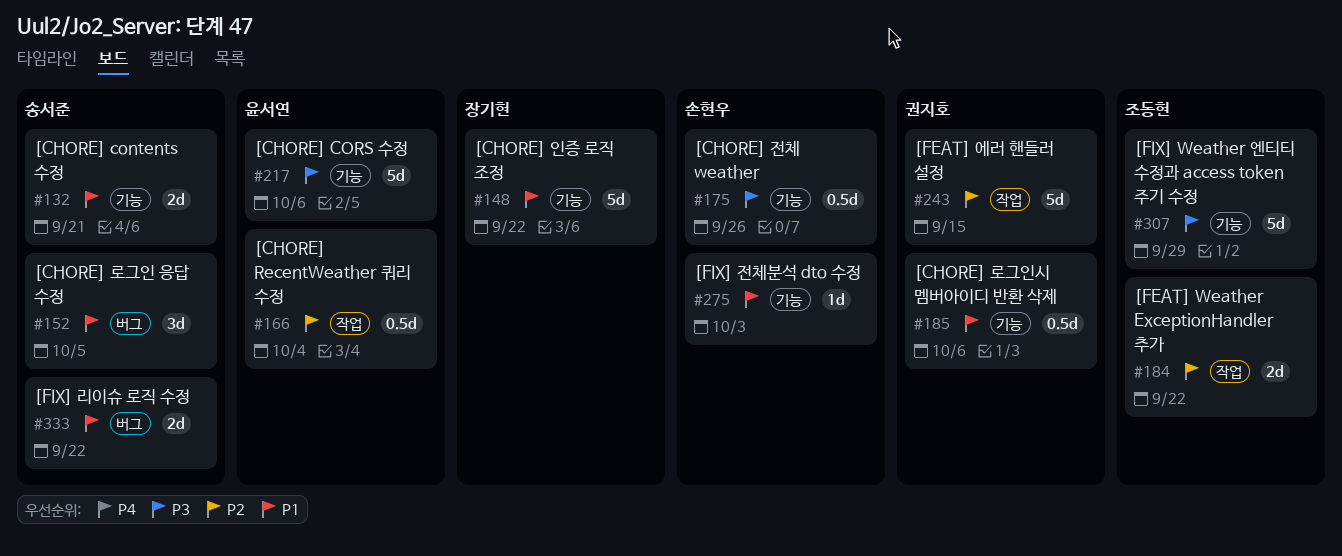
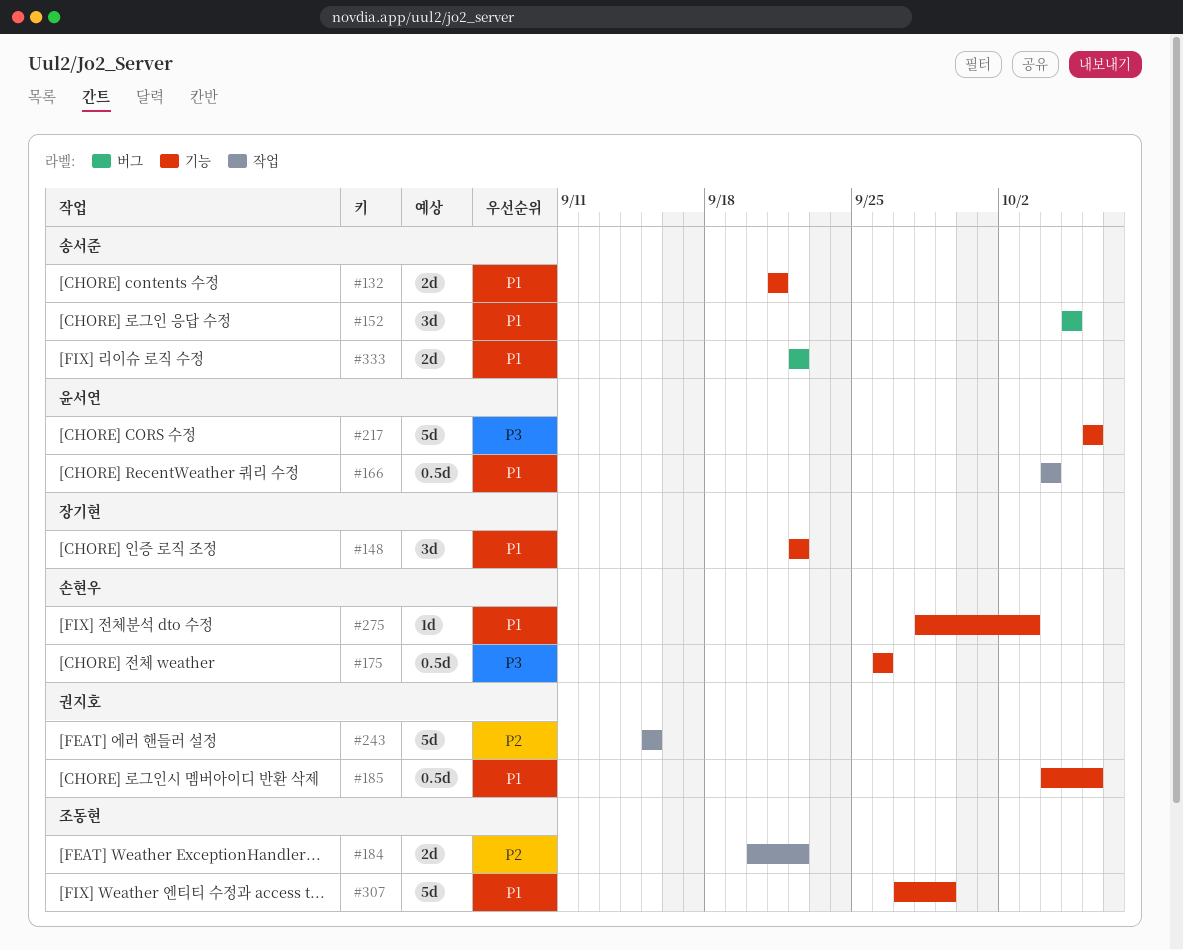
#148, estimate: 5d -> 3d
#166, priority: P2 -> P1
#307, priority: P3 -> P1

